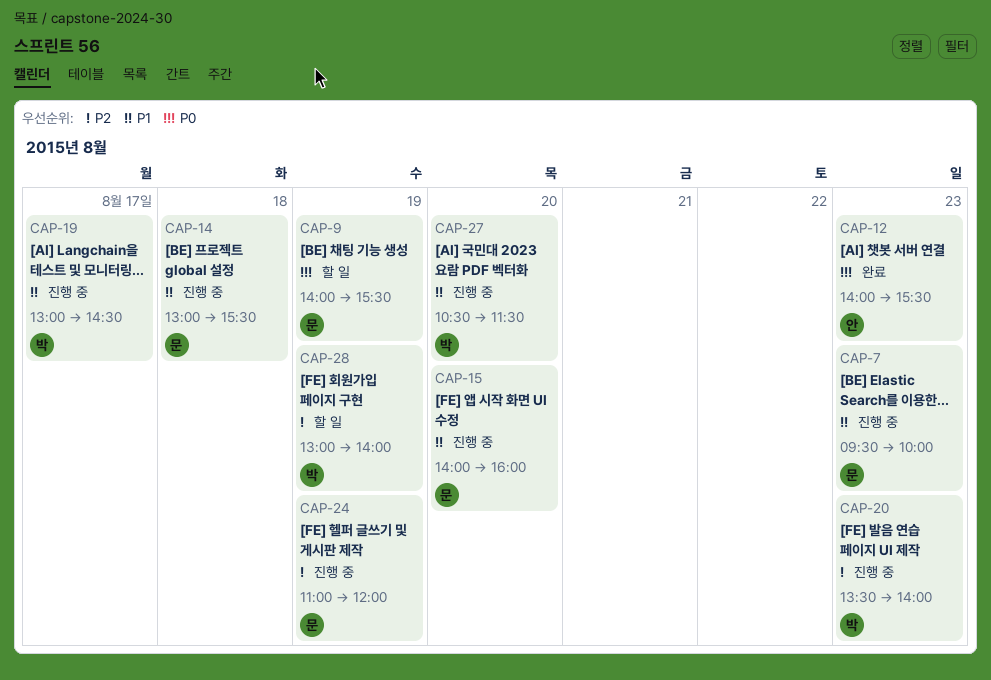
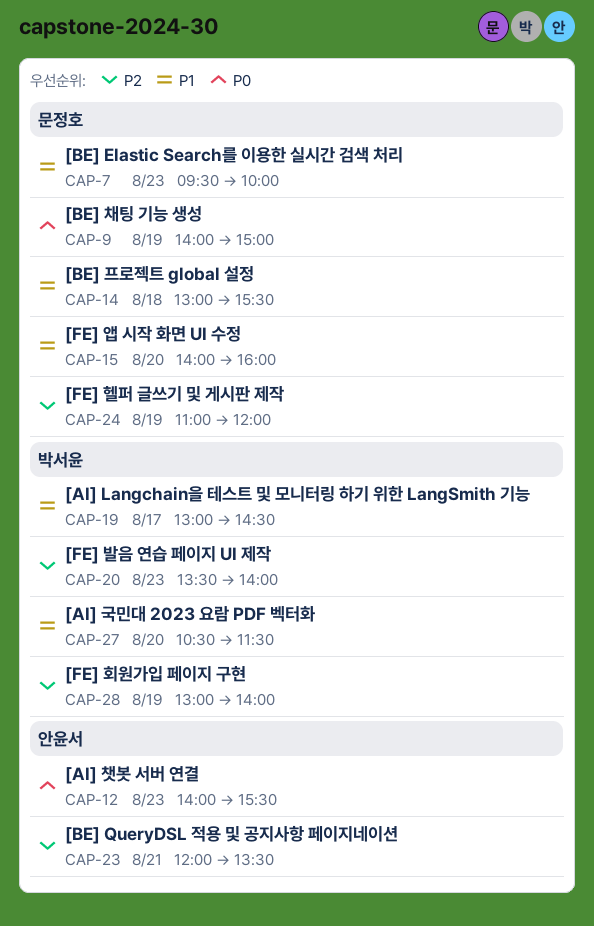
CAP-9, ends: 15:30 -> 15:00
CAP-23: none -> present

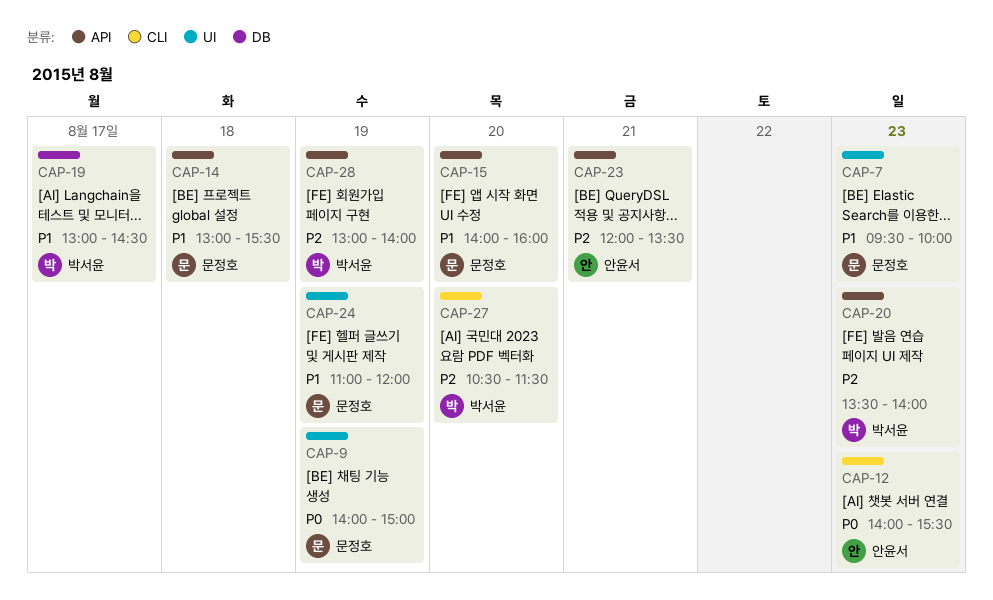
CAP-24, priority: P2 -> P1
CAP-27, priority: P1 -> P2

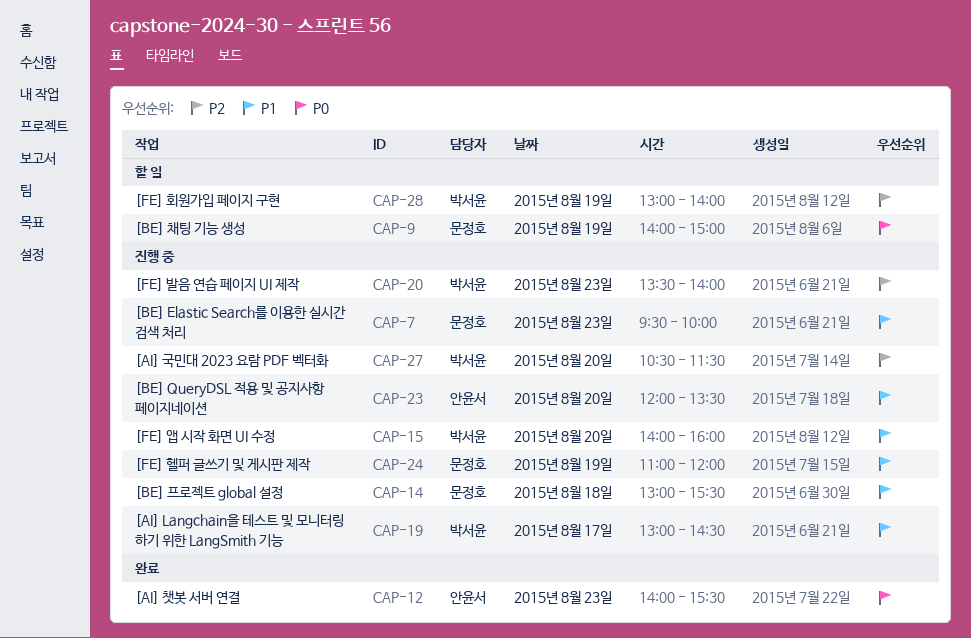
CAP-15, owner: 문정호 -> 박서윤
CAP-23, priority: P2 -> P1
CAP-23, day: Aug 21 -> Aug 20

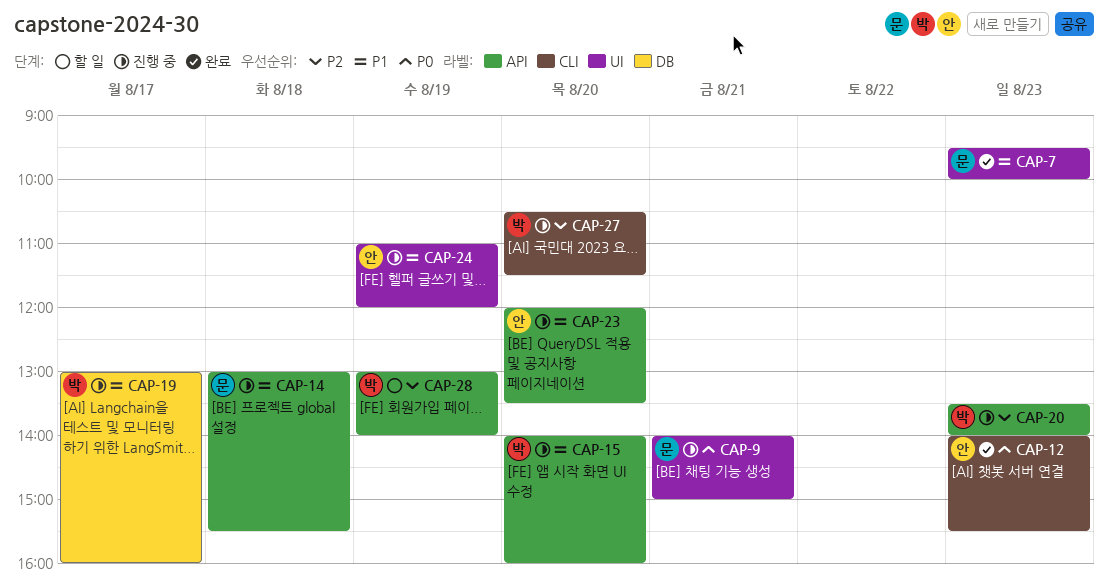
CAP-7, status: 진행 중 -> 완료
CAP-9, status: 할 일 -> 진행 중
CAP-9, day: Aug 19 -> Aug 21
CAP-19, ends: 14:30 -> 16:00
CAP-24, owner: 문정호 -> 안윤서

